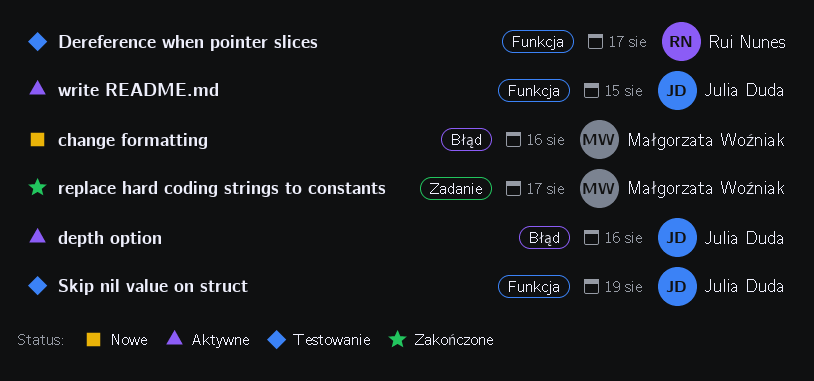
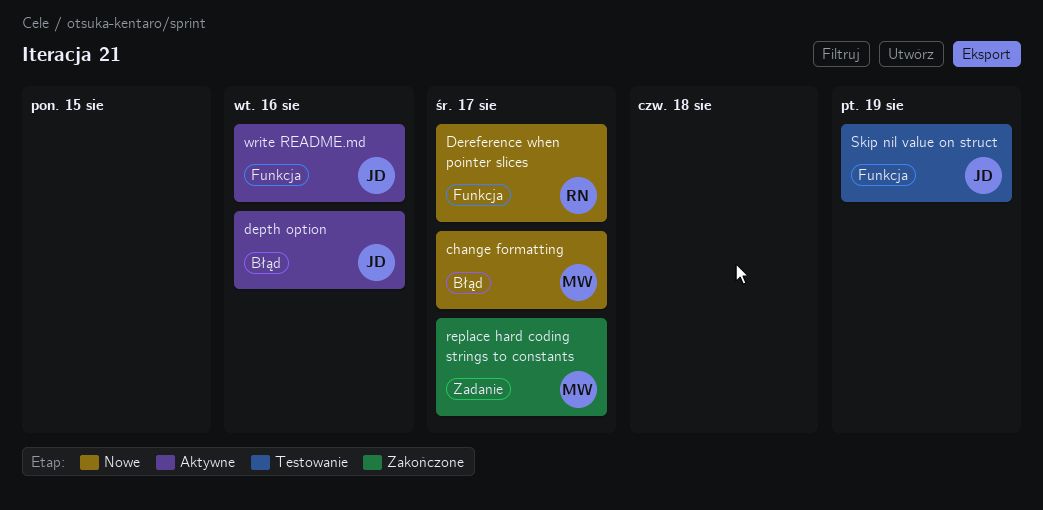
change formatting, due: Aug 16 -> Aug 17
Dereference when pointer slices, status: Testowanie -> Nowe
write README.md, due: Aug 15 -> Aug 16

